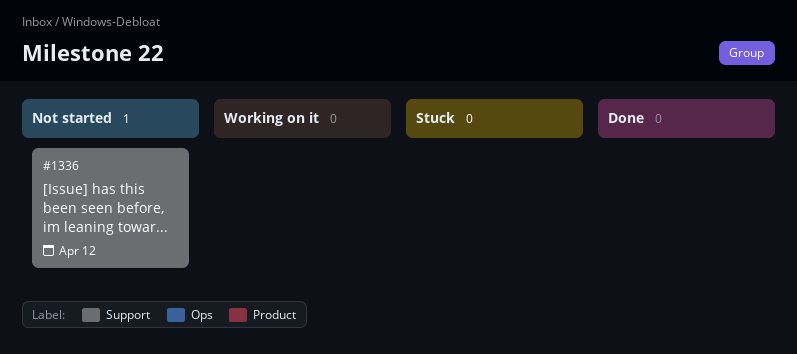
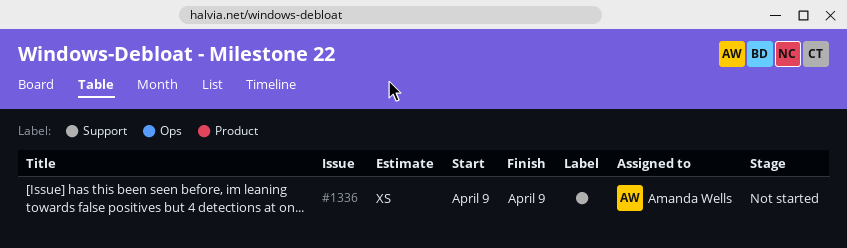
#1336, due: Apr 12 -> Apr 9

